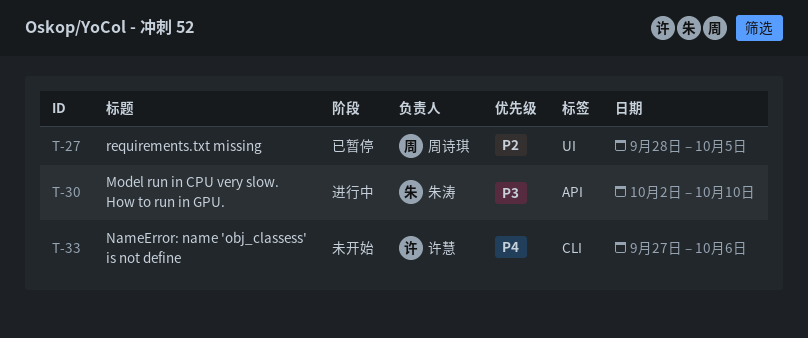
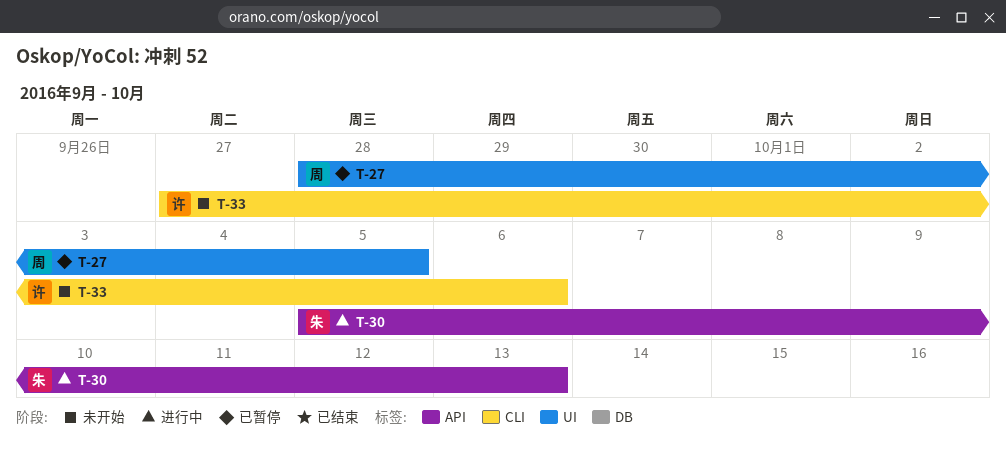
T-30, start: Oct 2 -> Oct 5
T-30, due: Oct 10 -> Oct 13

